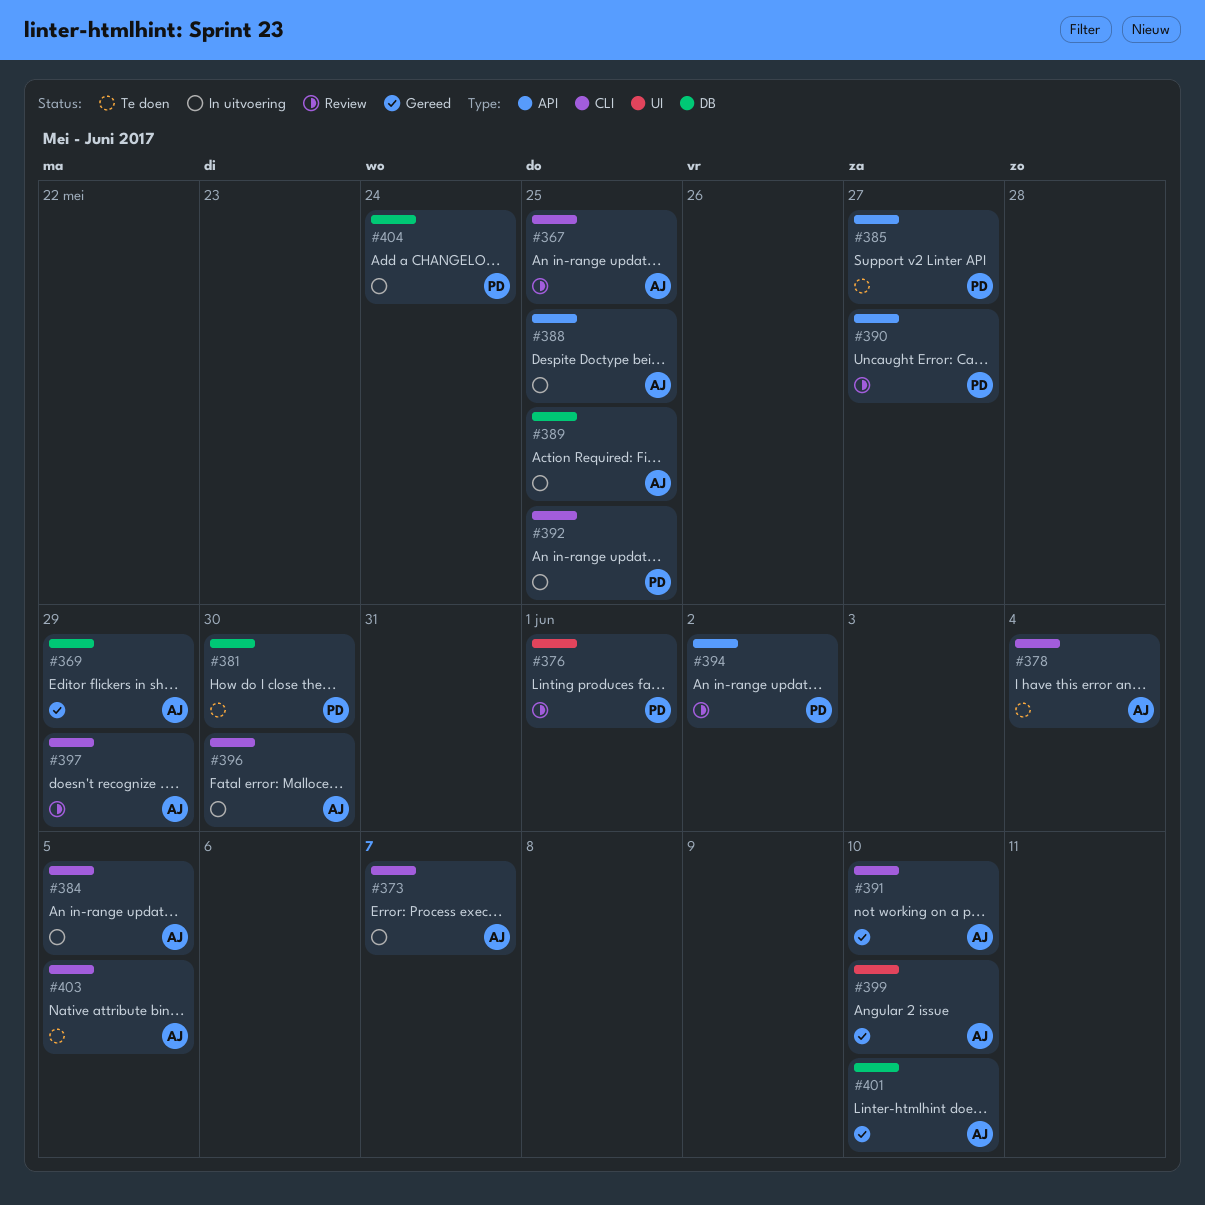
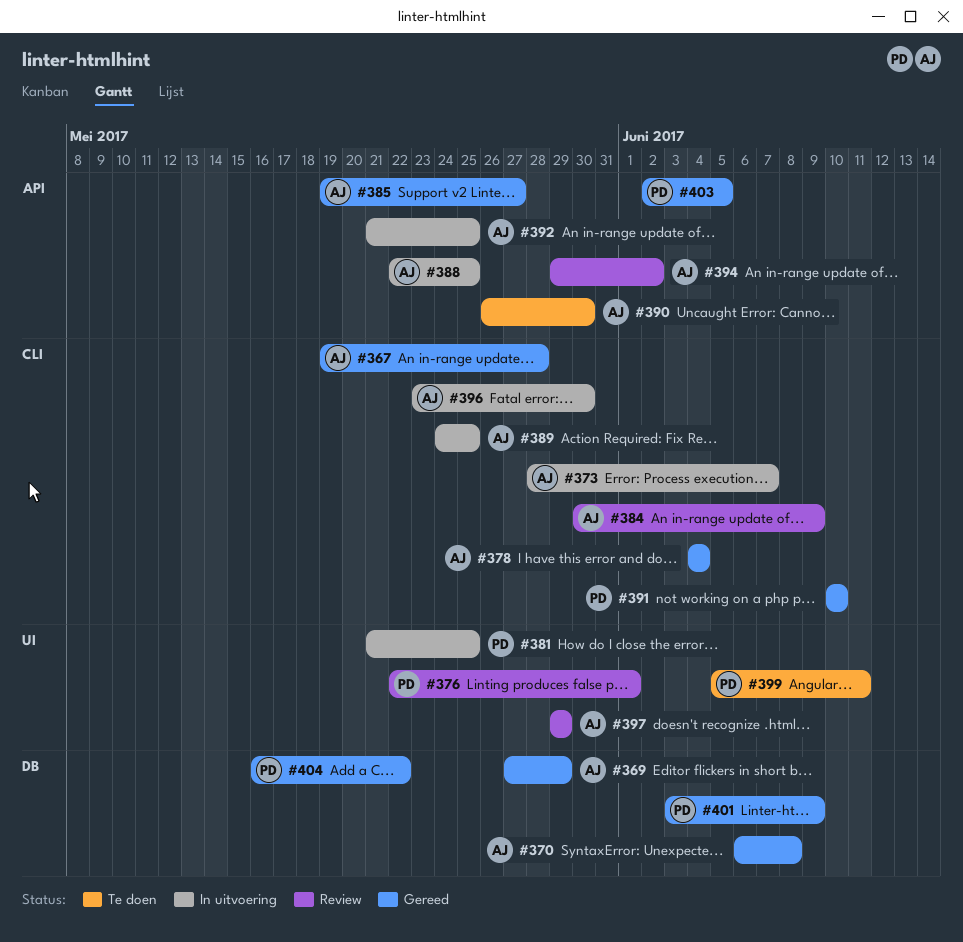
#367, status: Review -> Gereed
#367, due: May 25 -> May 28
#370: none -> present
#378, status: Te doen -> Gereed
#381, status: Te doen -> In uitvoering
#381, label: DB -> UI
#381, due: May 30 -> May 25
#384, status: In uitvoering -> Review
#384, due: Jun 5 -> Jun 9
#385, status: Te doen -> Gereed
#385, owner: PD -> AJ
#389, label: DB -> CLI
#390, status: Review -> Te doen
#390, owner: PD -> AJ
#390, due: May 27 -> May 30
#391, owner: AJ -> PD
#392, owner: PD -> AJ
#392, label: CLI -> API
#394, owner: PD -> AJ
#397, label: CLI -> UI
#399, status: Gereed -> Te doen
#399, owner: AJ -> PD
#399, due: Jun 10 -> Jun 11
#401, owner: AJ -> PD
#401, due: Jun 10 -> Jun 9
#403, status: Te doen -> Gereed
#403, owner: AJ -> PD
#403, label: CLI -> API
#404, status: In uitvoering -> Gereed
#404, due: May 24 -> May 22

